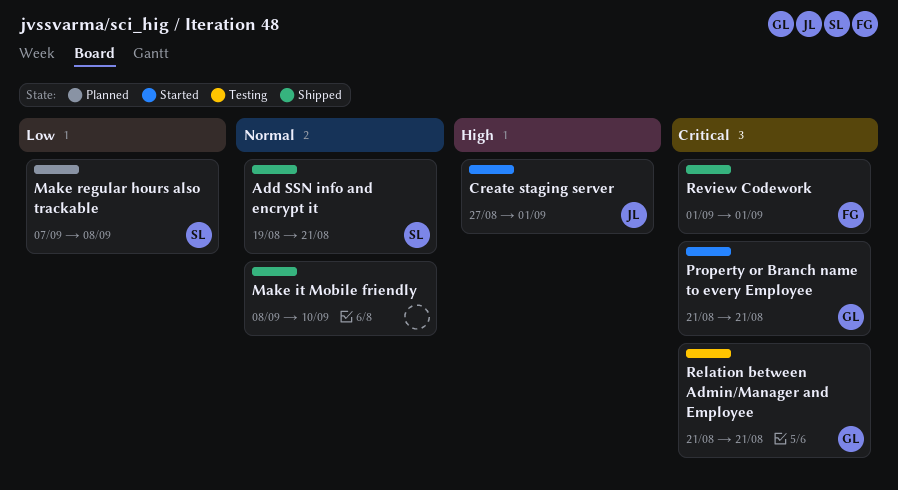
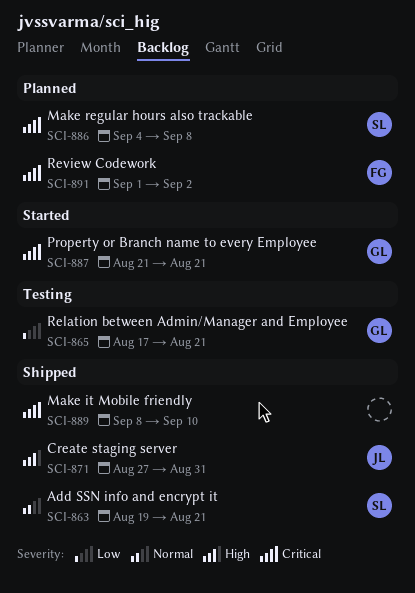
Create staging server, status: Started -> Shipped
Create staging server, due: Sep 1 -> Aug 31
Make it Mobile friendly, priority: Normal -> Critical
Make regular hours also trackable, priority: Low -> Critical
Make regular hours also trackable, start: Sep 7 -> Sep 4
Relation between Admin/Manager and Employee, priority: Critical -> Low
Relation between Admin/Manager and Employee, start: Aug 21 -> Aug 17
Review Codework, status: Shipped -> Planned
Review Codework, due: Sep 1 -> Sep 2

